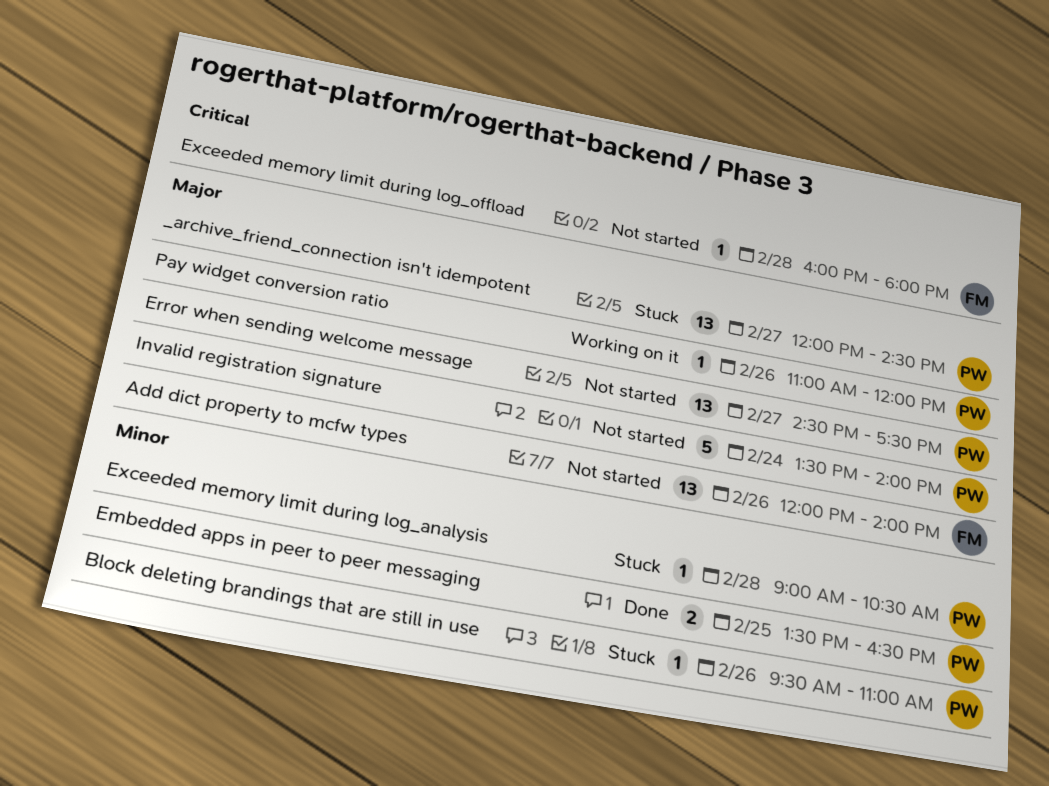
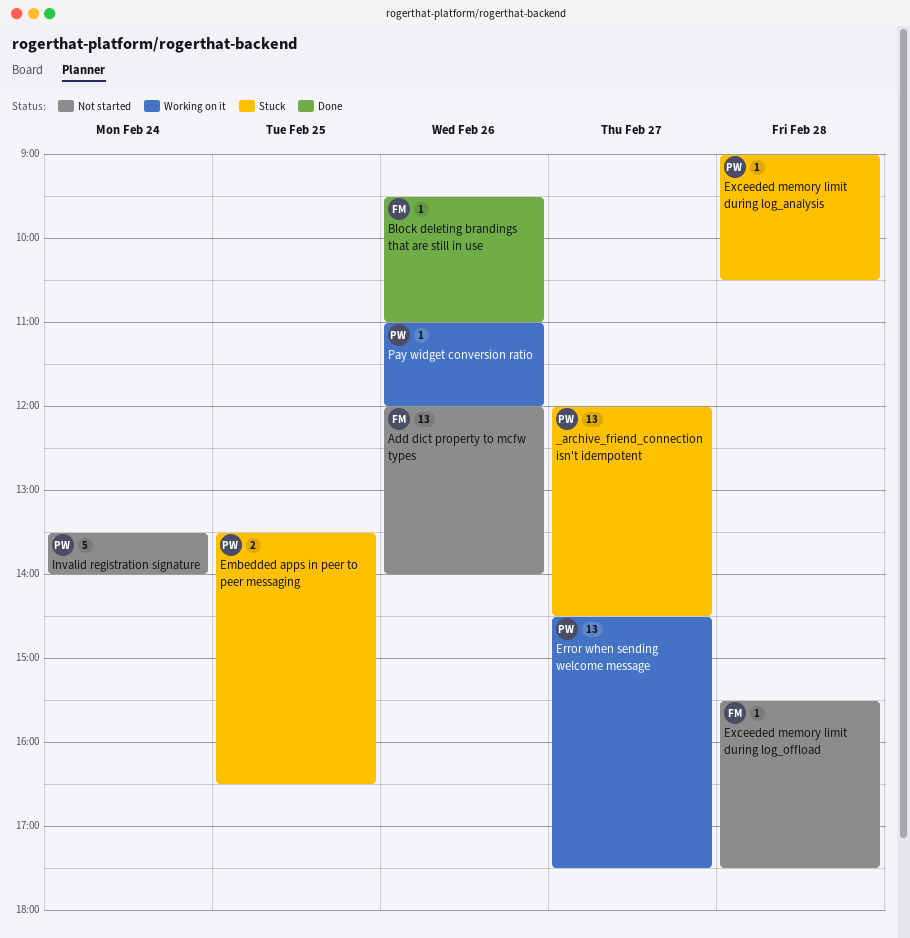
Block deleting brandings that are still in use, status: Stuck -> Done
Block deleting brandings that are still in use, owner: PW -> FM
Embedded apps in peer to peer messaging, status: Done -> Stuck
Error when sending welcome message, status: Not started -> Working on it
Exceeded memory limit during log_offload, begins: 16:00 -> 15:30
Exceeded memory limit during log_offload, ends: 18:00 -> 17:30

